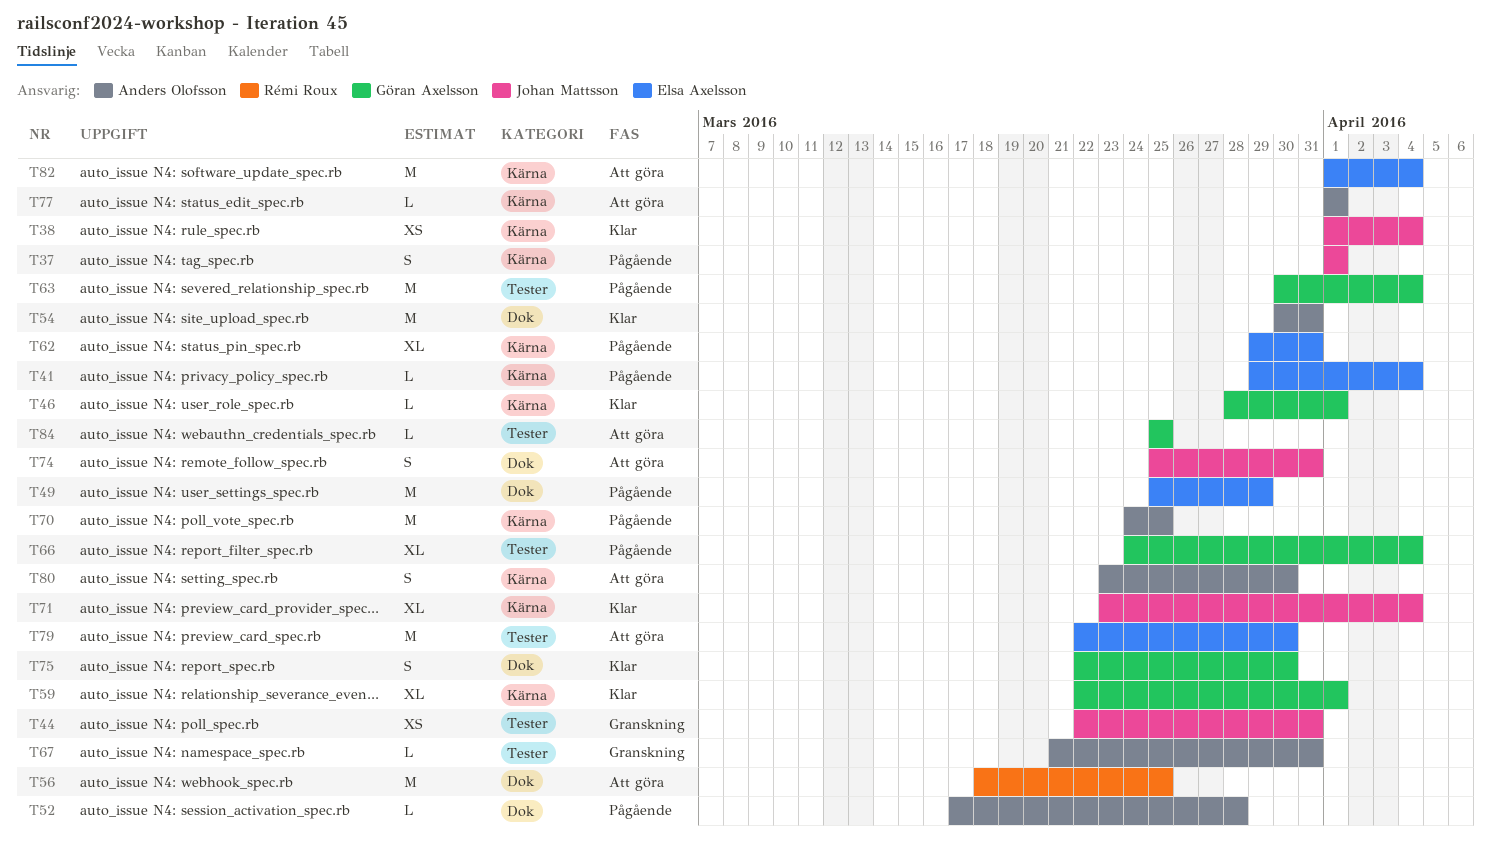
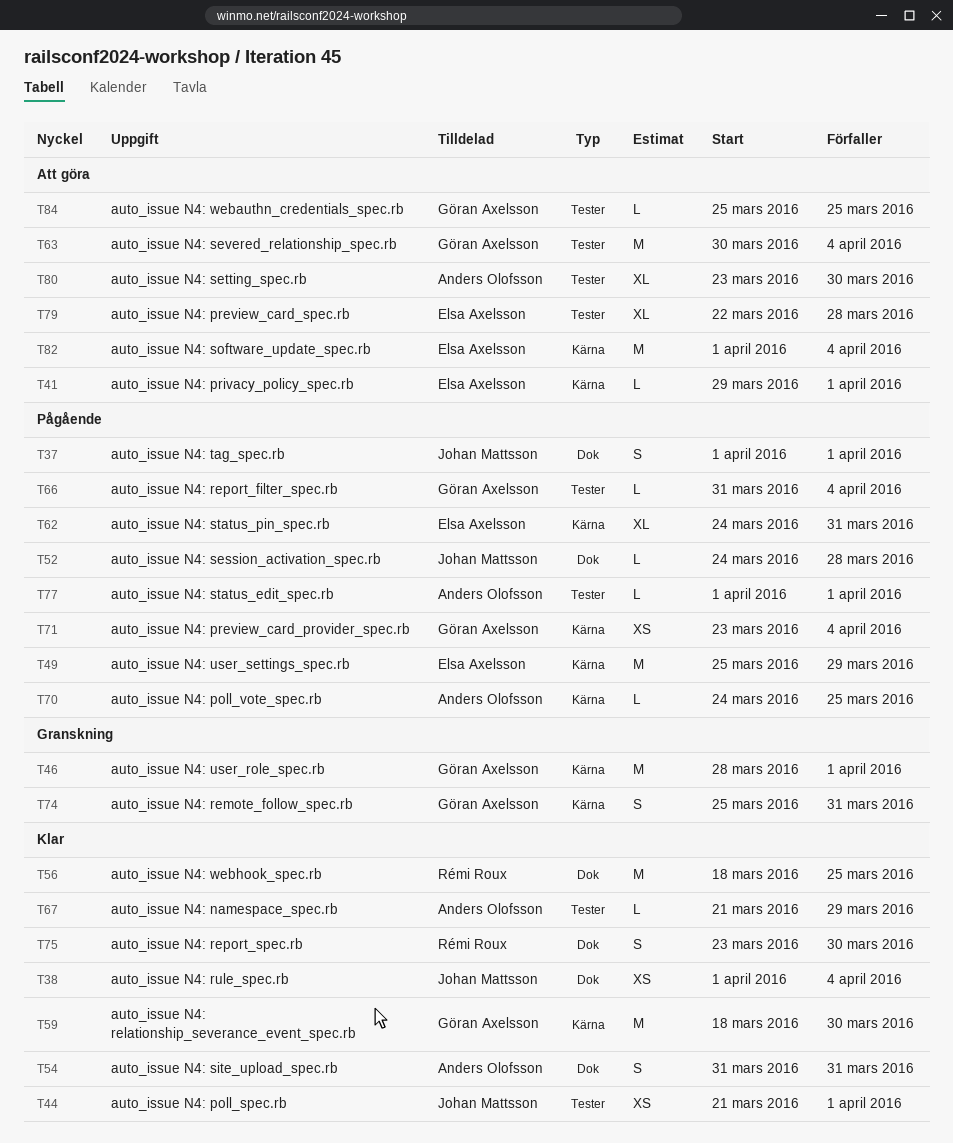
T37, label: Kärna -> Dok
T38, label: Kärna -> Dok
T41, status: Pågående -> Att göra
T41, due: Apr 4 -> Apr 1
T44, status: Granskning -> Klar
T44, start: Mar 22 -> Mar 21
T44, due: Mar 31 -> Apr 1
T46, status: Klar -> Granskning
T46, estimate: L -> M
T49, label: Dok -> Kärna
T52, owner: Anders Olofsson -> Johan Mattsson
T52, start: Mar 17 -> Mar 24
T54, estimate: M -> S
T54, start: Mar 30 -> Mar 31
T56, status: Att göra -> Klar
T59, estimate: XL -> M
T59, start: Mar 22 -> Mar 18
T59, due: Apr 1 -> Mar 30
T62, start: Mar 29 -> Mar 24
T63, status: Pågående -> Att göra
T66, estimate: XL -> L
T66, start: Mar 24 -> Mar 31
T67, status: Granskning -> Klar
T67, due: Mar 31 -> Mar 29
T70, estimate: M -> L
T71, status: Klar -> Pågående
T71, owner: Johan Mattsson -> Göran Axelsson
T71, estimate: XL -> XS
T74, status: Att göra -> Granskning
T74, owner: Johan Mattsson -> Göran Axelsson
T74, label: Dok -> Kärna
T75, owner: Göran Axelsson -> Rémi Roux
T75, start: Mar 22 -> Mar 23
T77, status: Att göra -> Pågående
T77, label: Kärna -> Tester
T79, estimate: M -> XL
T79, due: Mar 30 -> Mar 28
T80, label: Kärna -> Tester
T80, estimate: S -> XL

